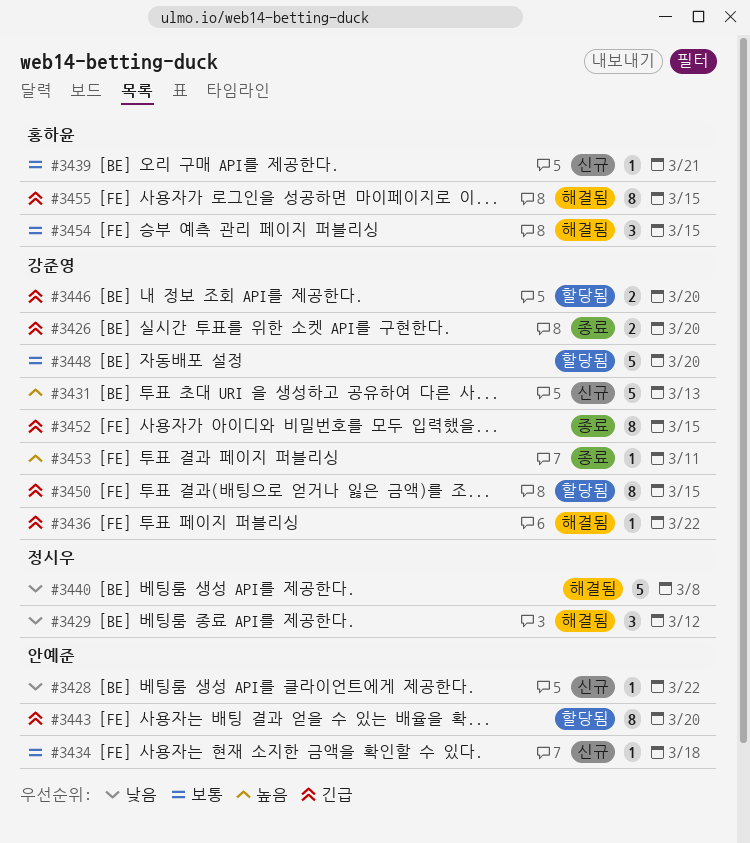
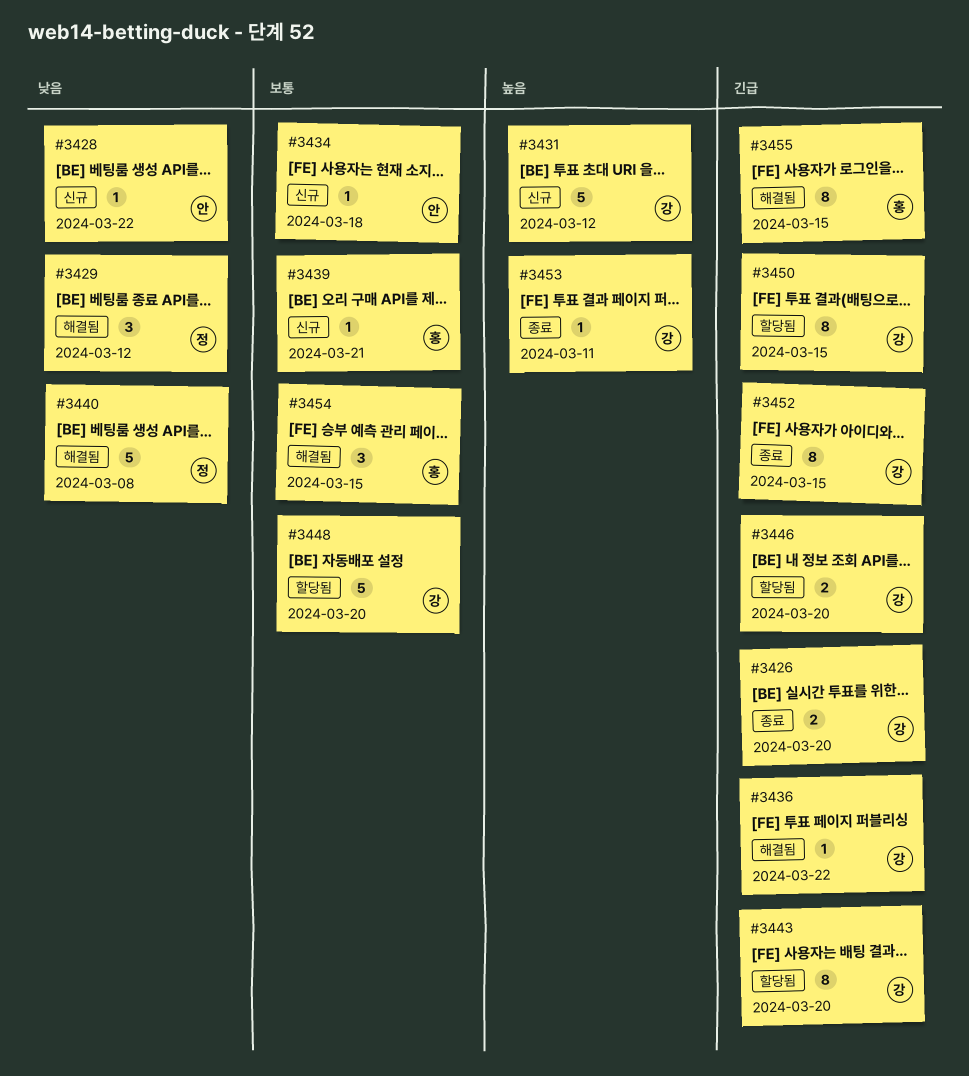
#3431, due: Mar 13 -> Mar 12
#3443, owner: 안예준 -> 강준영

